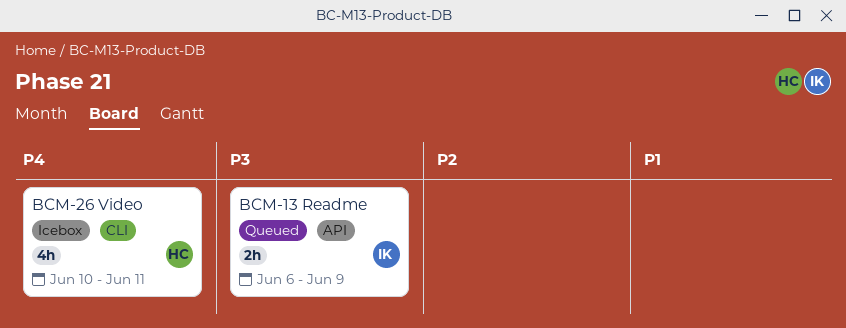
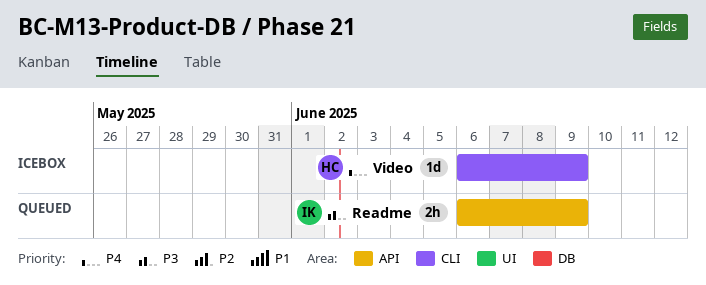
Video, estimate: 4h -> 1d
Video, start: Jun 10 -> Jun 6
Video, due: Jun 11 -> Jun 9

